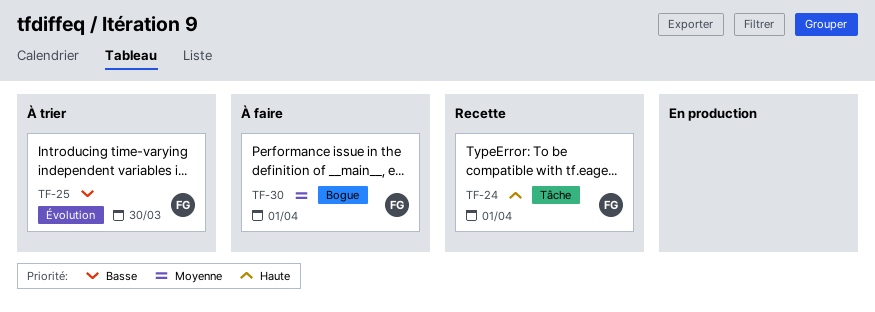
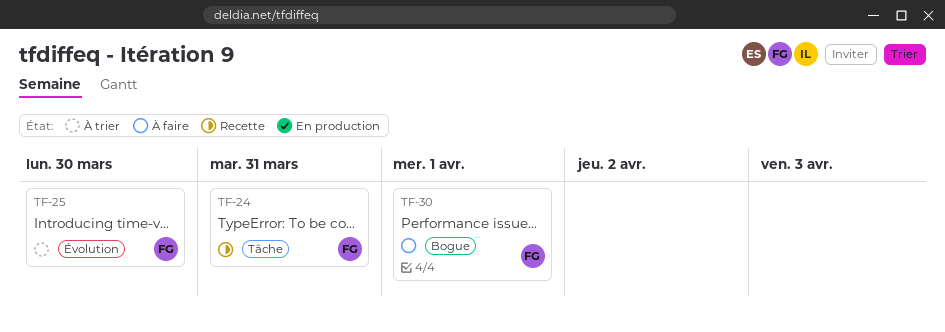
TF-24, due: Apr 1 -> Mar 31

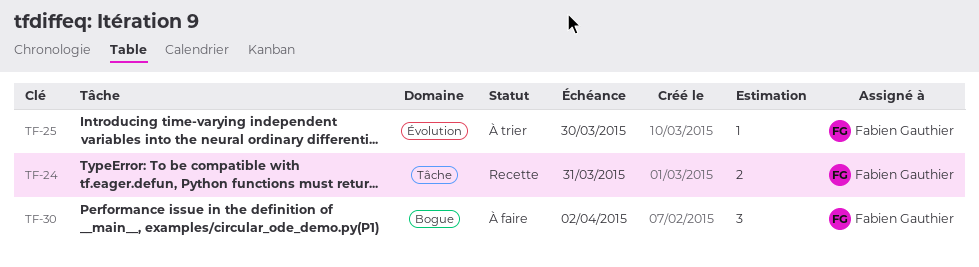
TF-30, due: Apr 1 -> Apr 2

